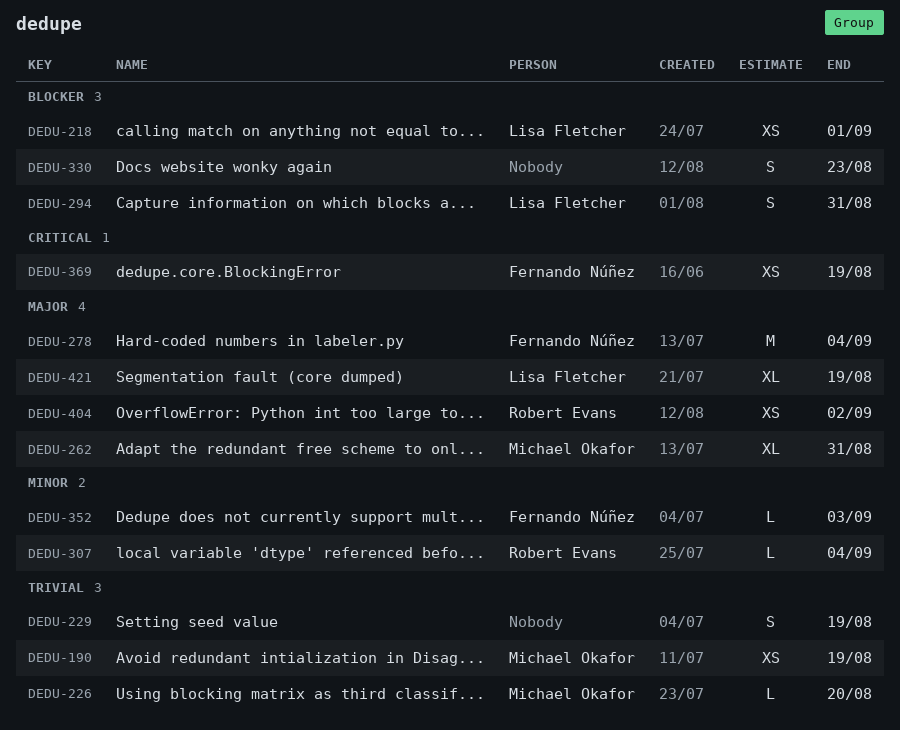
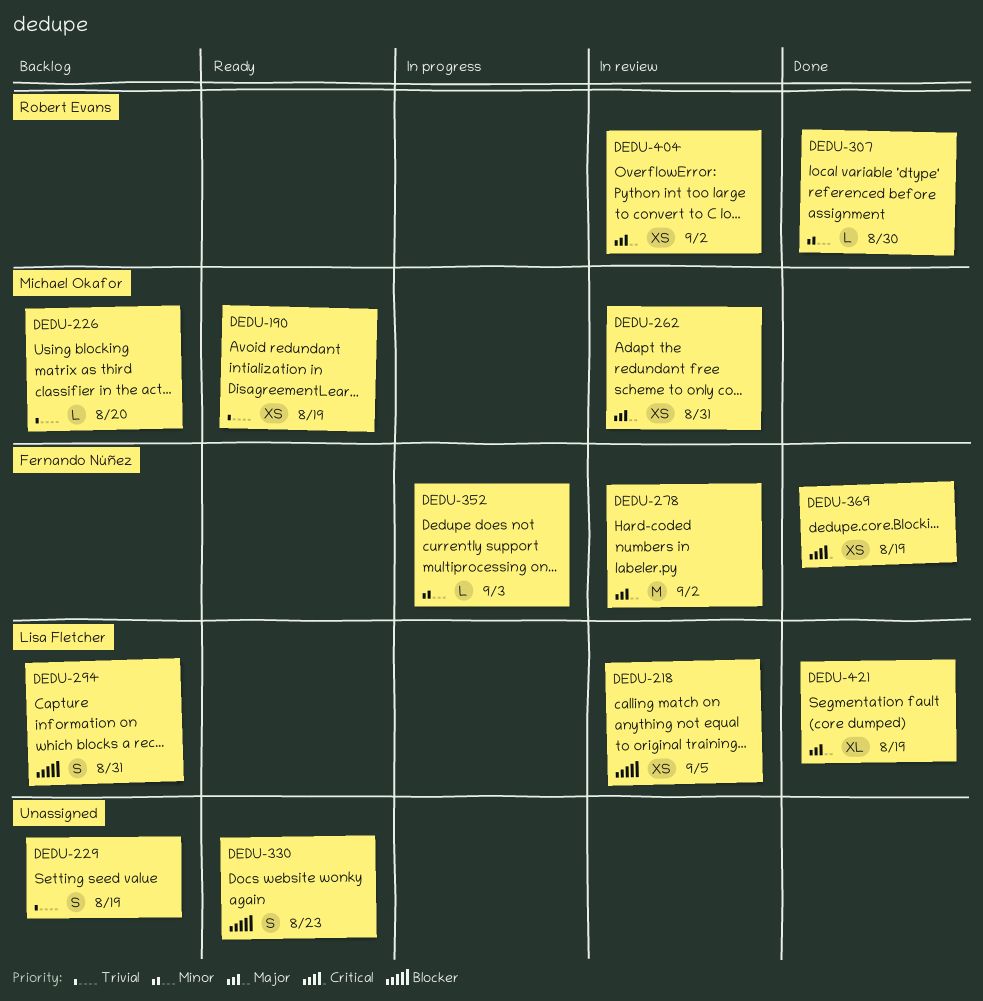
DEDU-218, due: Sep 1 -> Sep 5
DEDU-262, estimate: XL -> XS
DEDU-278, due: Sep 4 -> Sep 2
DEDU-307, due: Sep 4 -> Aug 30

